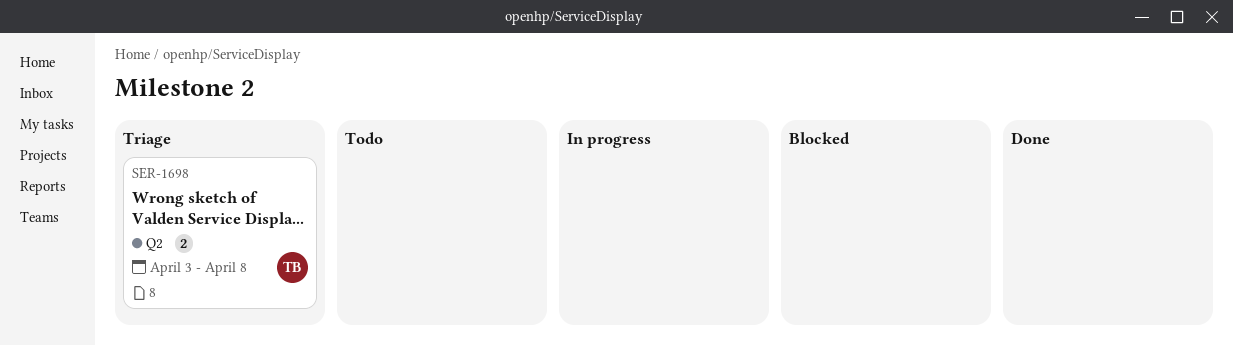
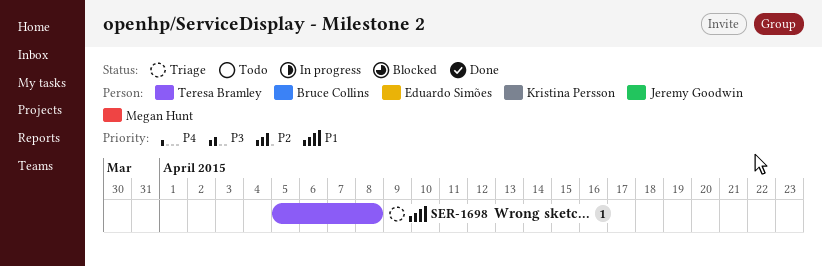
SER-1698, estimate: 2 -> 1
SER-1698, start: Apr 3 -> Apr 5

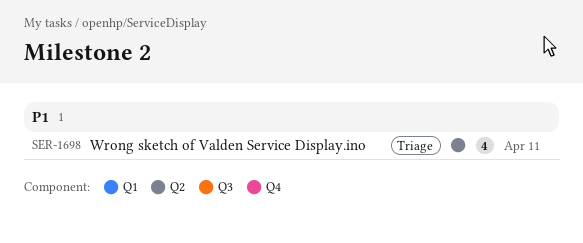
SER-1698, estimate: 1 -> 4
SER-1698, due: Apr 8 -> Apr 11

